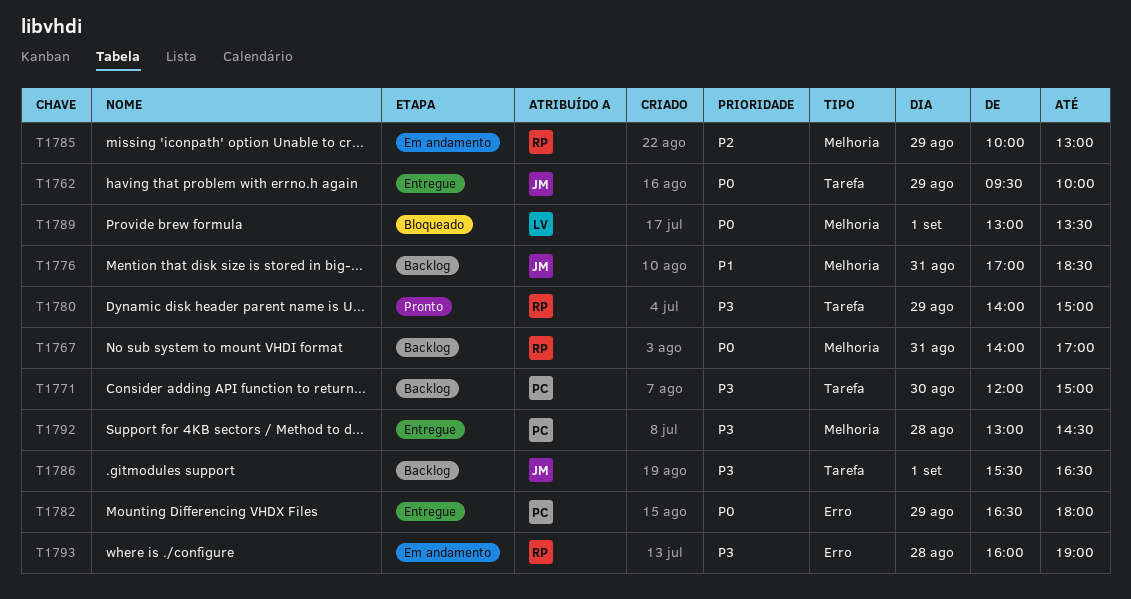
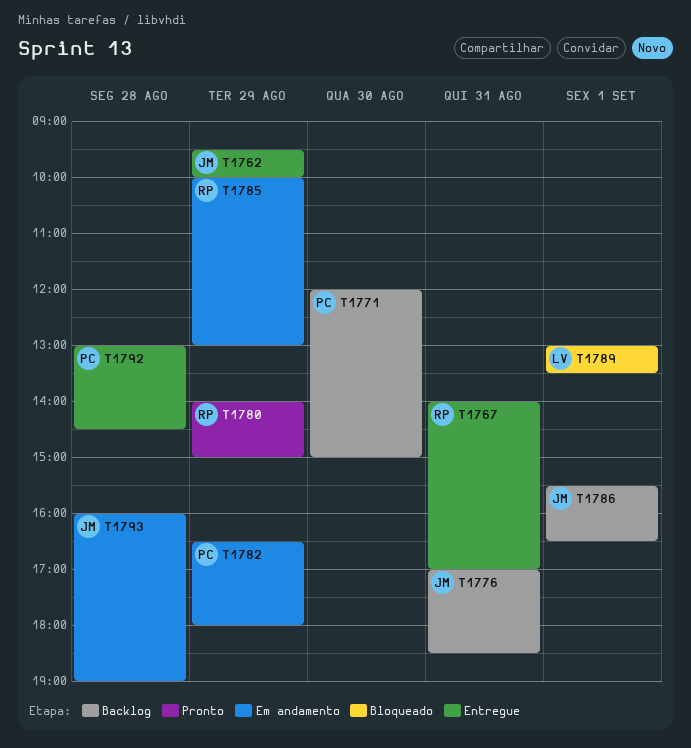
T1767, status: Backlog -> Entregue
T1782, status: Entregue -> Em andamento
T1793, owner: RP -> JM

